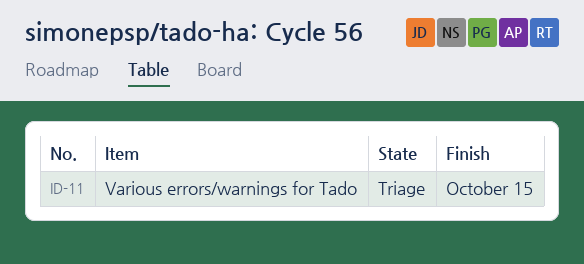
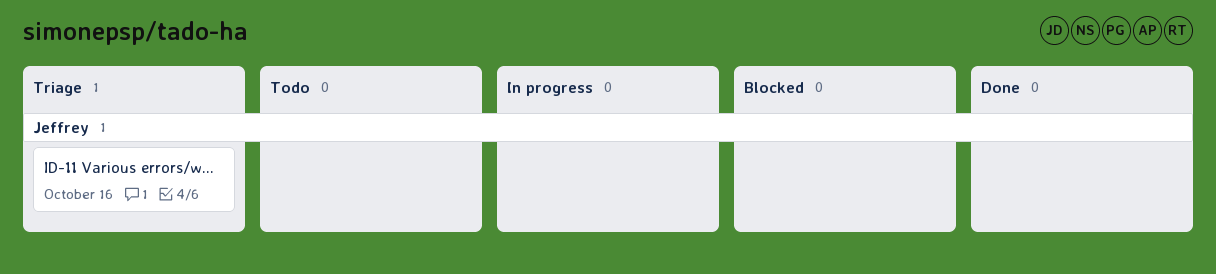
ID-11, due: Oct 15 -> Oct 16

